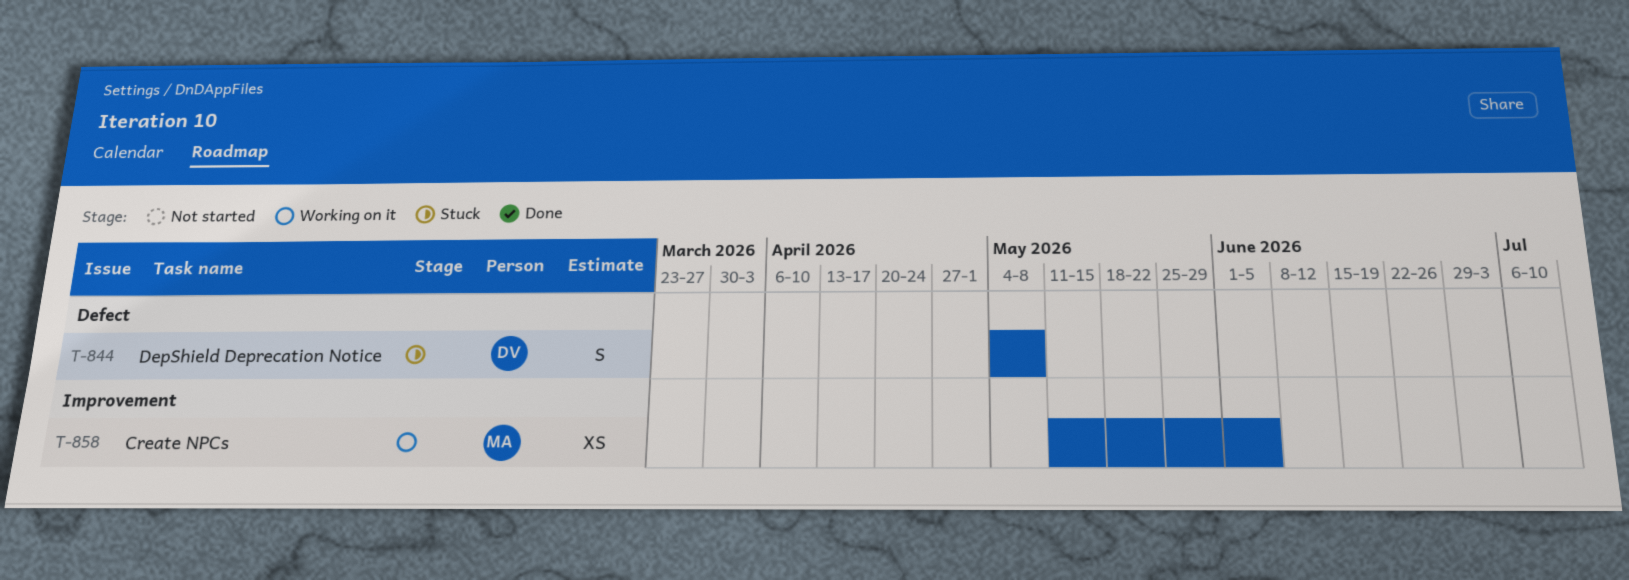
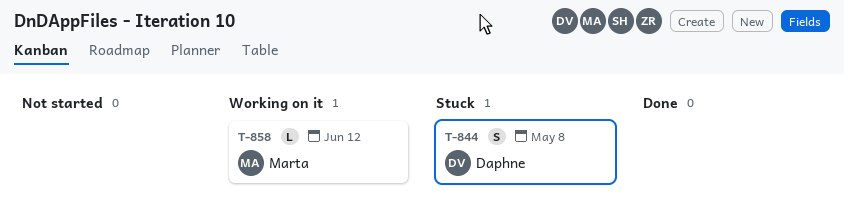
T-858, estimate: XS -> L
T-858, due: Jun 5 -> Jun 12

